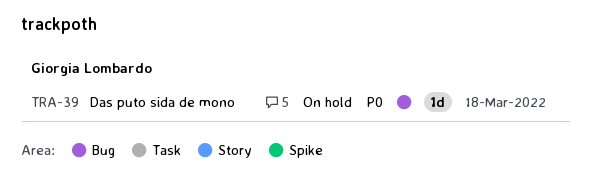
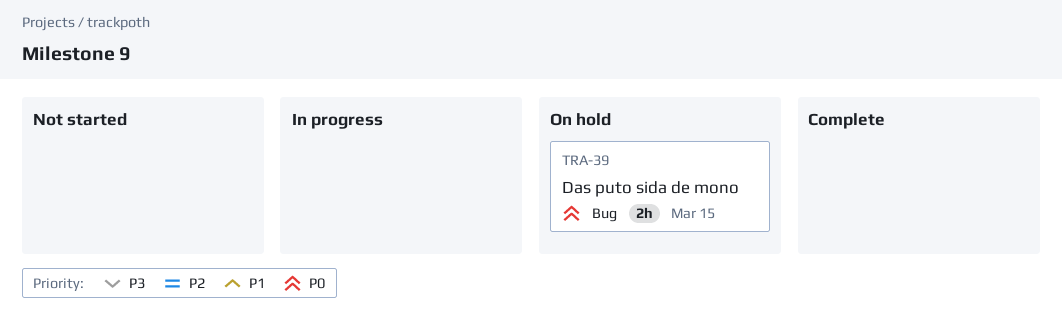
TRA-39, estimate: 1d -> 2h
TRA-39, due: Mar 18 -> Mar 15

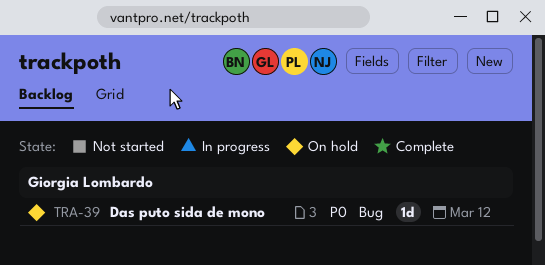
TRA-39, estimate: 2h -> 1d
TRA-39, due: Mar 15 -> Mar 12

